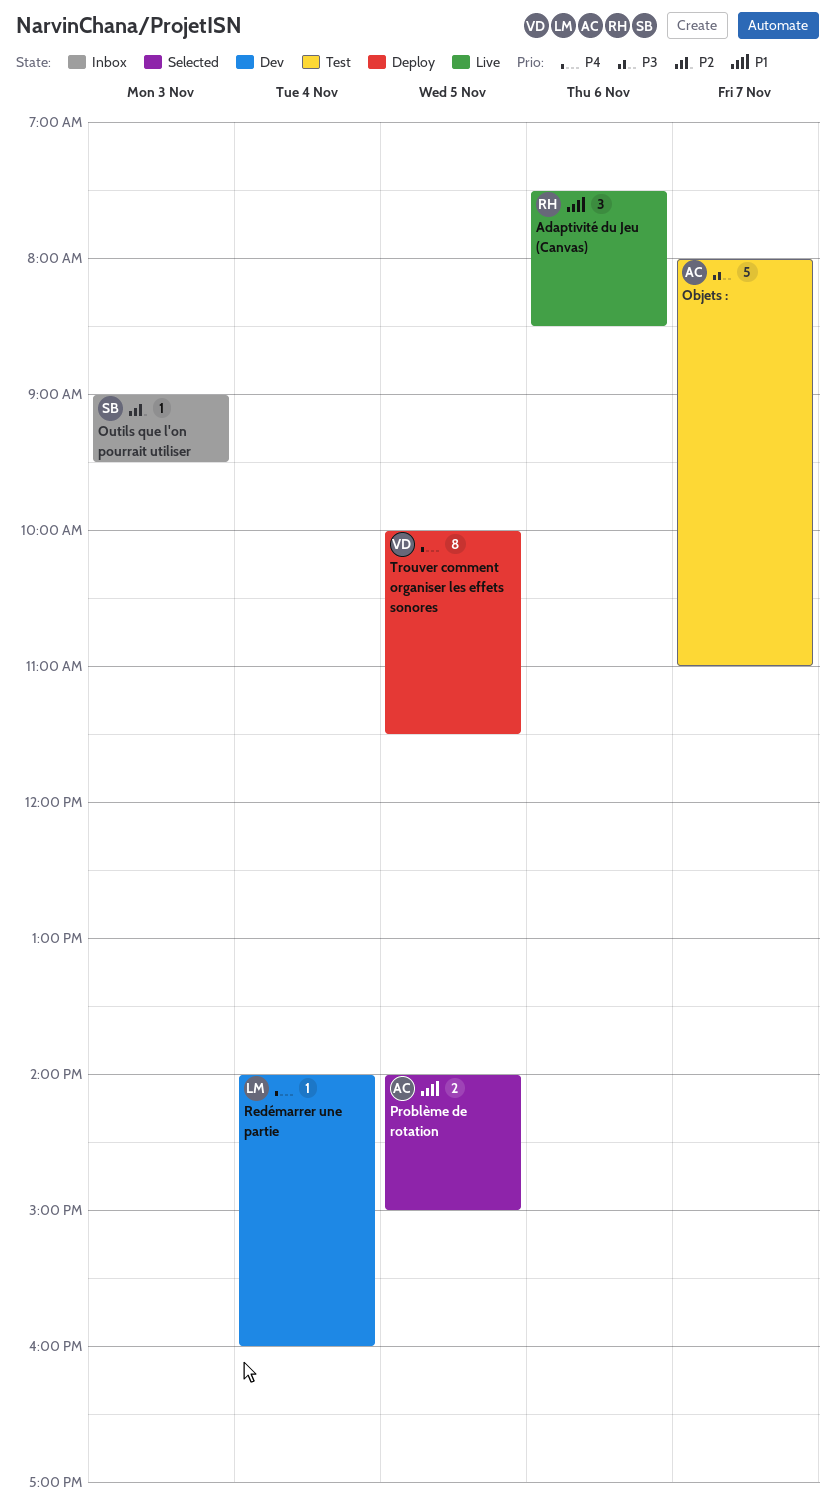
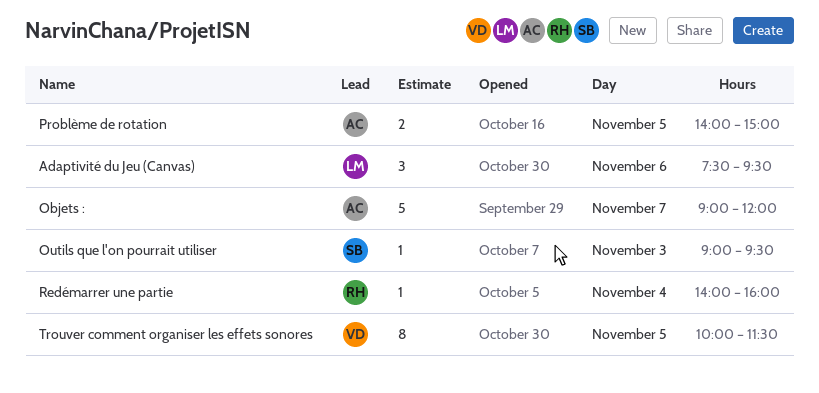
Adaptivité du Jeu (Canvas), owner: RH -> LM
Adaptivité du Jeu (Canvas), ends: 08:30 -> 09:30
Objets :, begins: 08:00 -> 09:00
Objets :, ends: 11:00 -> 12:00
Redémarrer une partie, owner: LM -> RH

